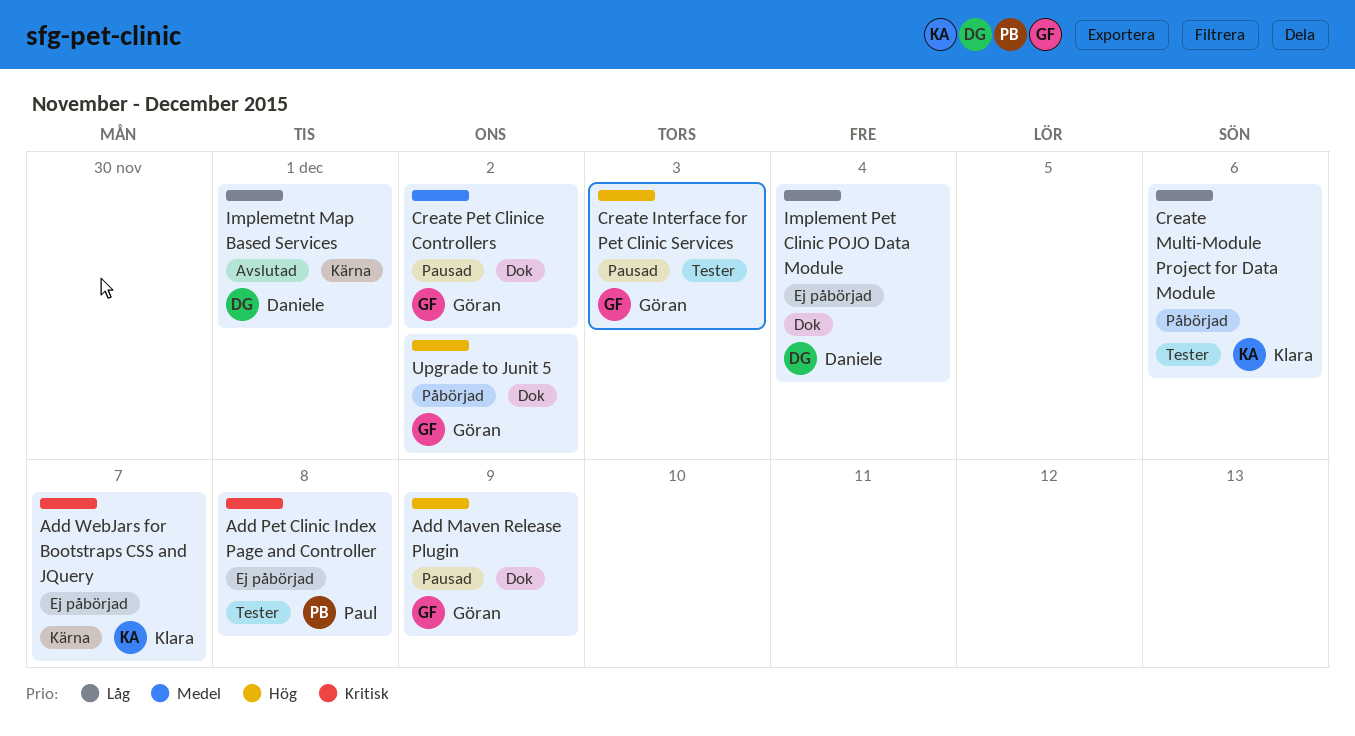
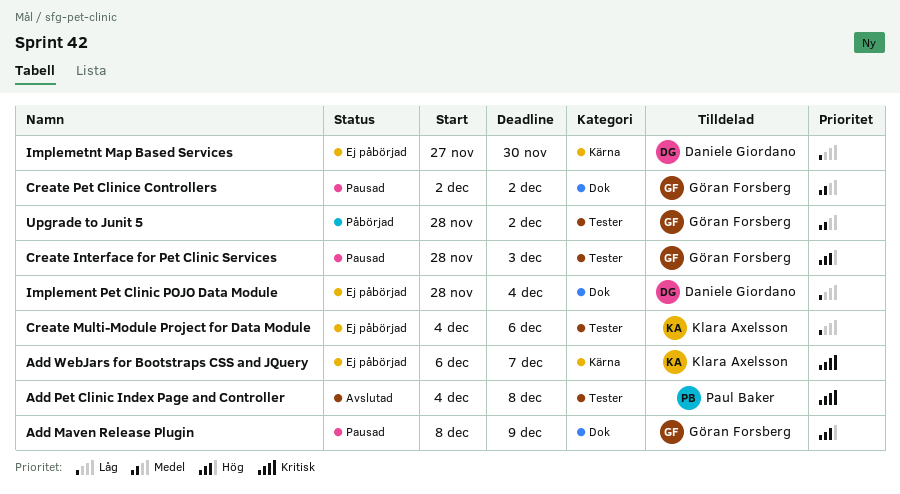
Add Pet Clinic Index Page and Controller, status: Ej påbörjad -> Avslutad
Create Multi-Module Project for Data Module, status: Påbörjad -> Ej påbörjad
Implemetnt Map Based Services, status: Avslutad -> Ej påbörjad
Implemetnt Map Based Services, due: Dec 1 -> Nov 30
Upgrade to Junit 5, priority: Hög -> Medel
Upgrade to Junit 5, label: Dok -> Tester

